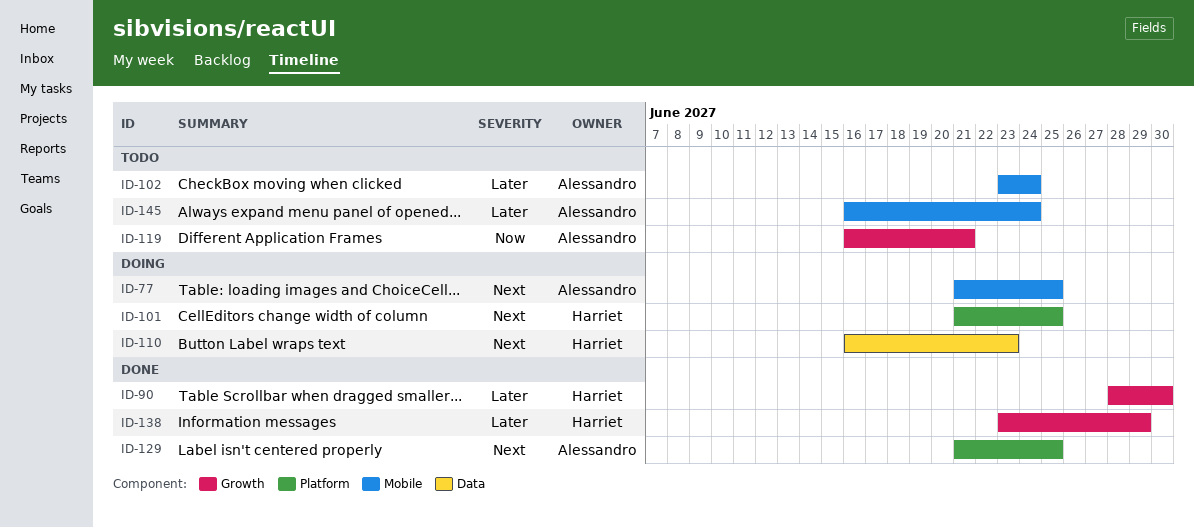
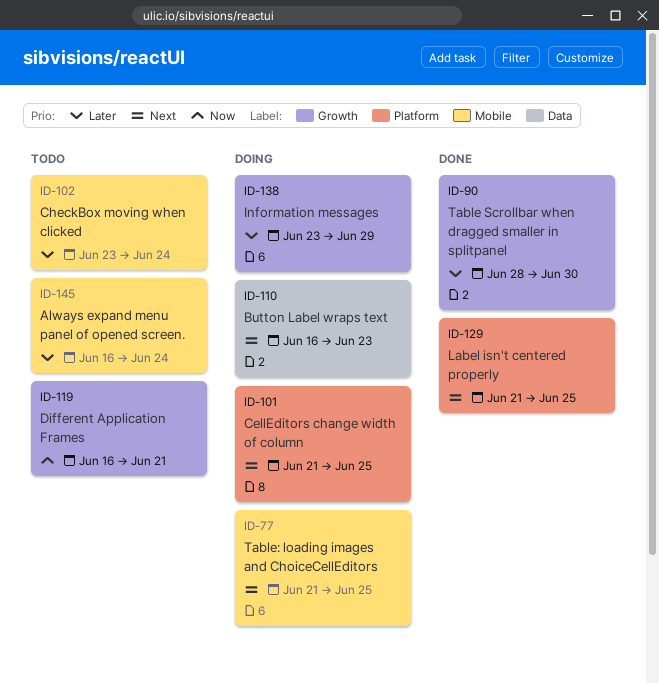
ID-138, status: Done -> Doing

